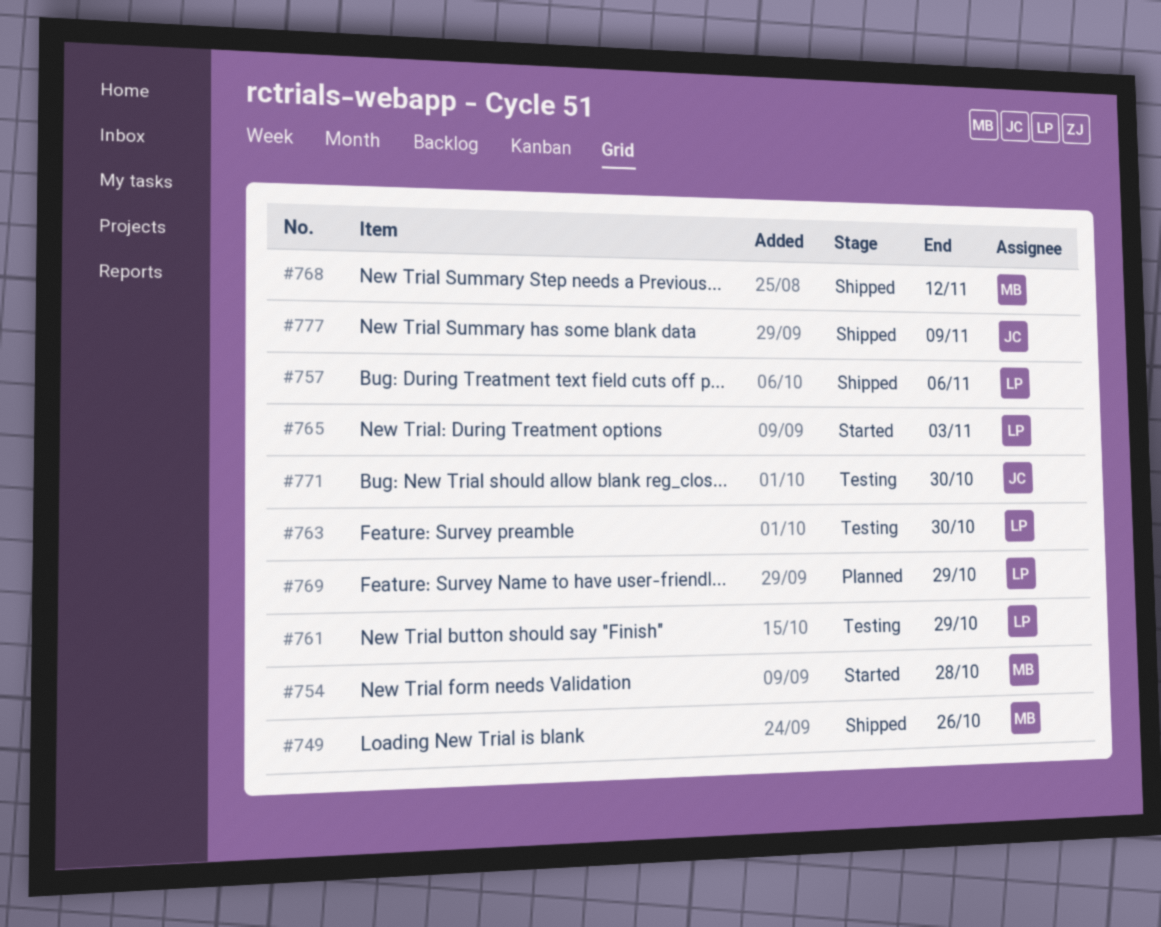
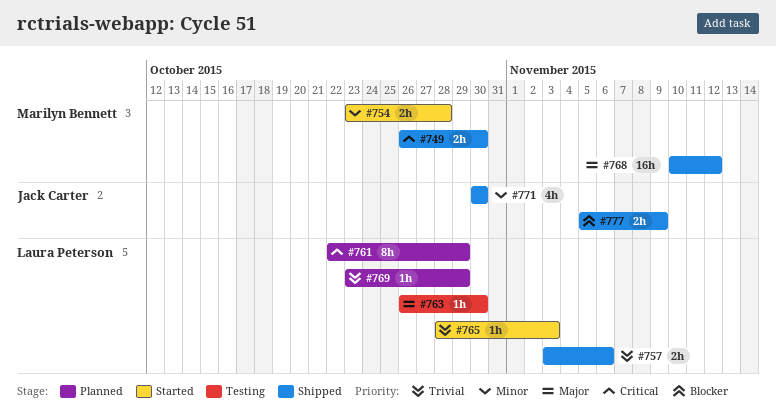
#749, due: Oct 26 -> Oct 30
#761, status: Testing -> Planned
#771, status: Testing -> Shipped

